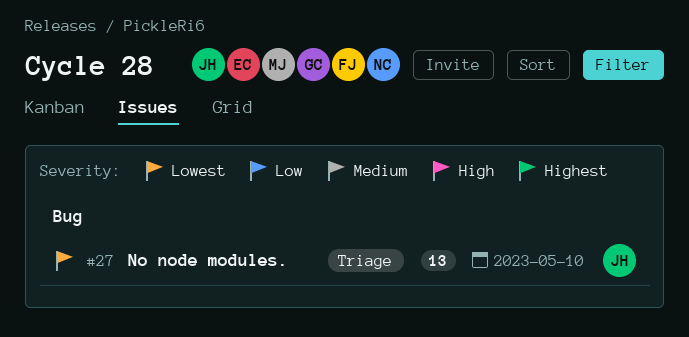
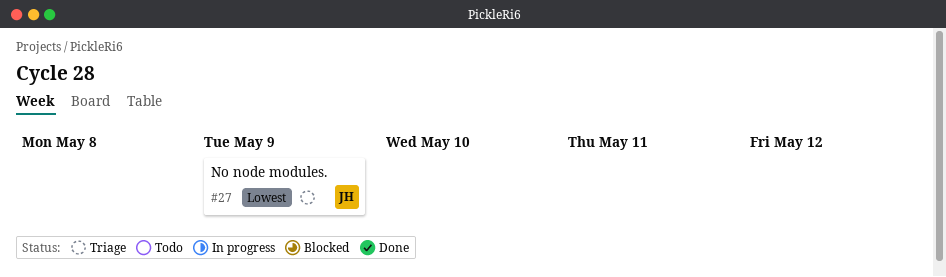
#27, due: May 10 -> May 9

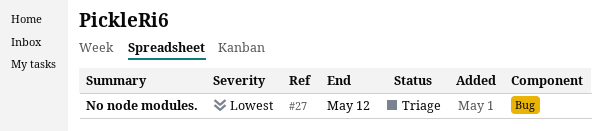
#27, due: May 9 -> May 12

